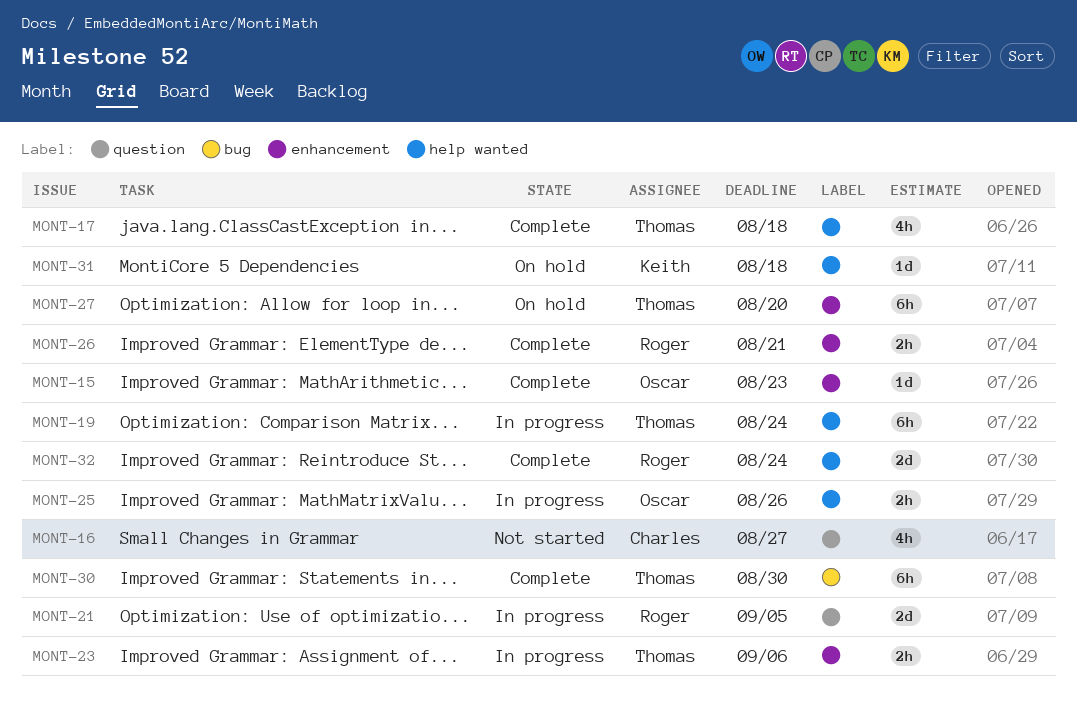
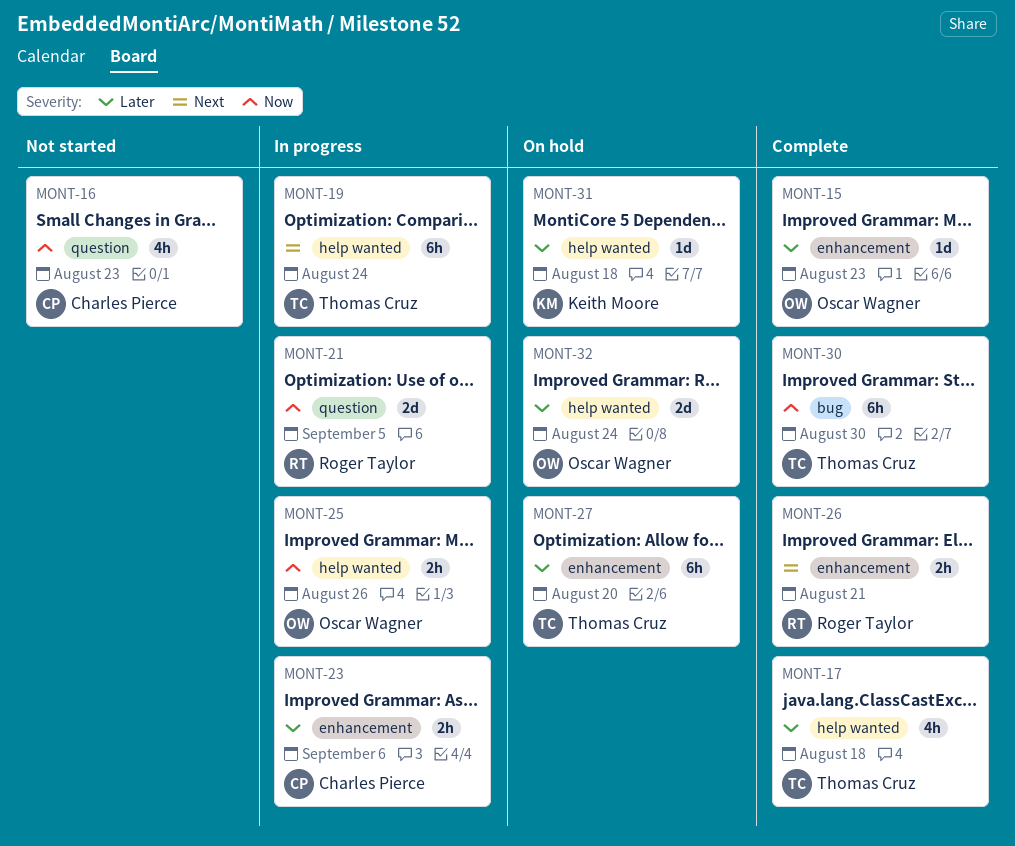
MONT-16, due: Aug 27 -> Aug 23
MONT-23, owner: Thomas Cruz -> Charles Pierce
MONT-32, status: Complete -> On hold
MONT-32, owner: Roger Taylor -> Oscar Wagner

